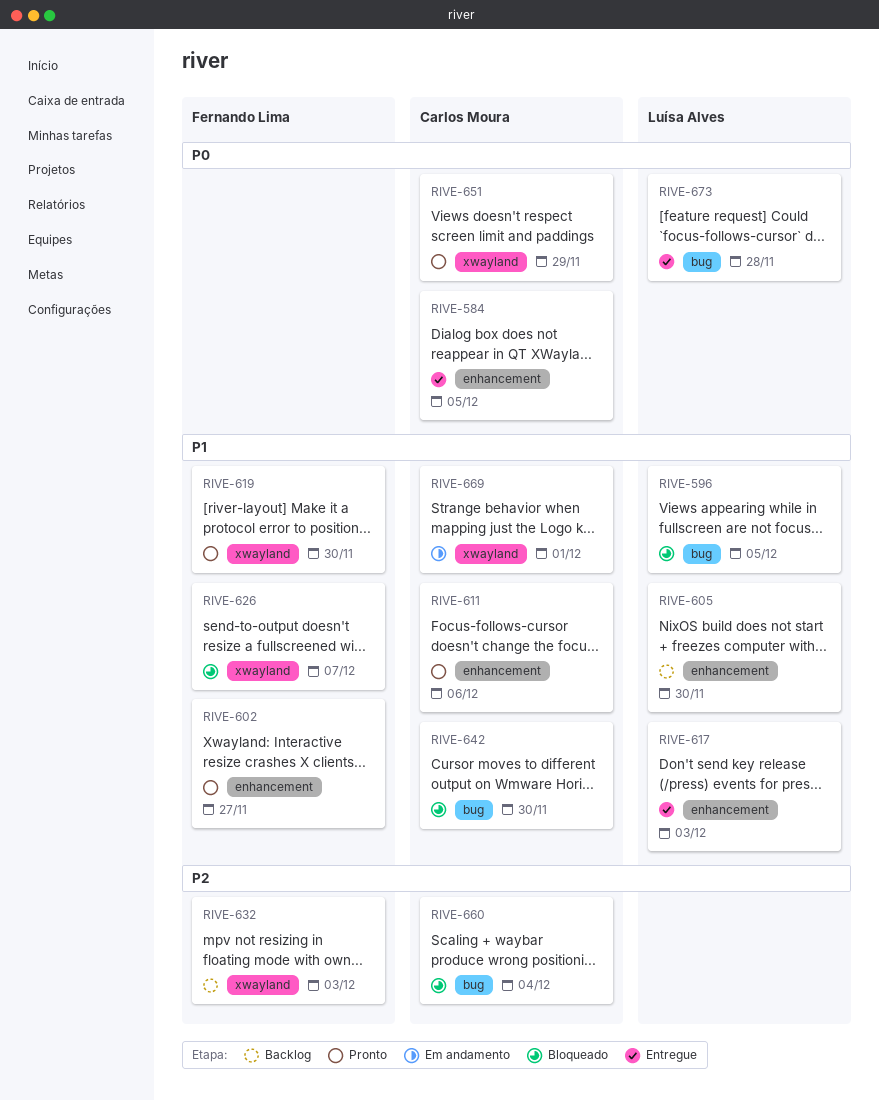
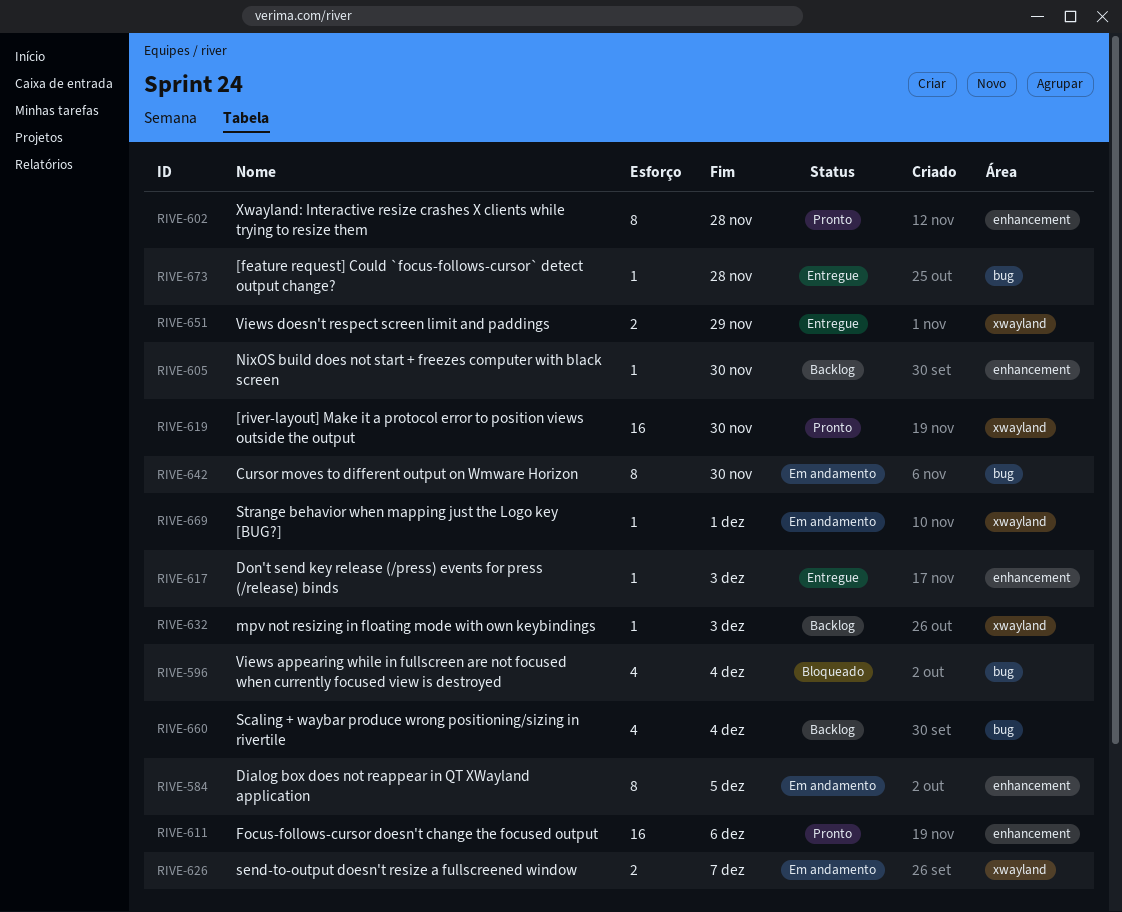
RIVE-584, status: Entregue -> Em andamento
RIVE-596, due: Dec 5 -> Dec 4
RIVE-602, due: Nov 27 -> Nov 28
RIVE-626, status: Bloqueado -> Em andamento
RIVE-642, status: Bloqueado -> Em andamento
RIVE-651, status: Pronto -> Entregue
RIVE-660, status: Bloqueado -> Backlog

